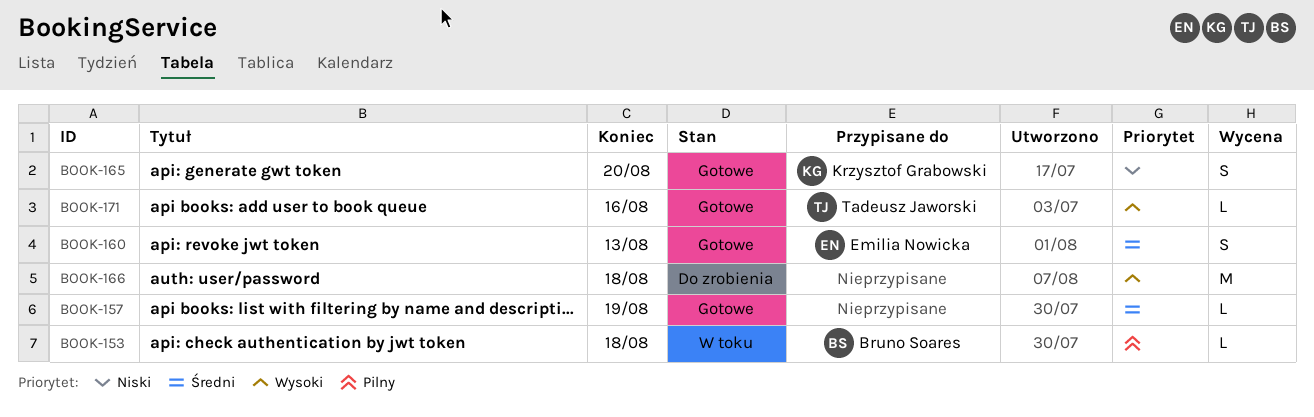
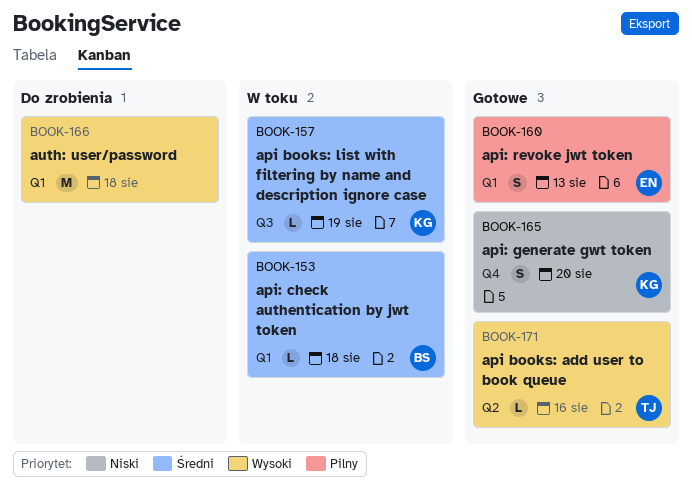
BOOK-153, priority: Pilny -> Średni
BOOK-157, status: Gotowe -> W toku
BOOK-157, owner: none -> Krzysztof Grabowski
BOOK-160, priority: Średni -> Pilny

